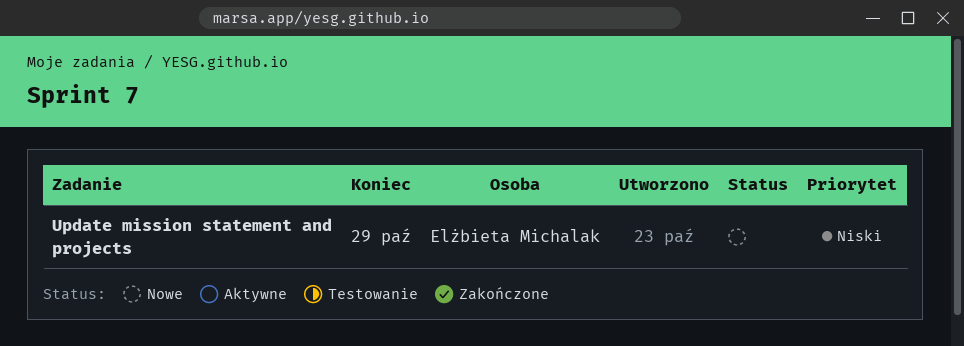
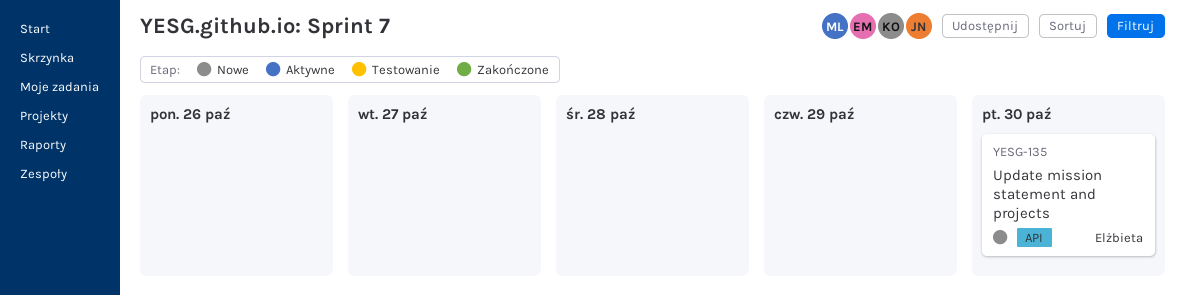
Update mission statement and projects, due: Oct 29 -> Oct 30

